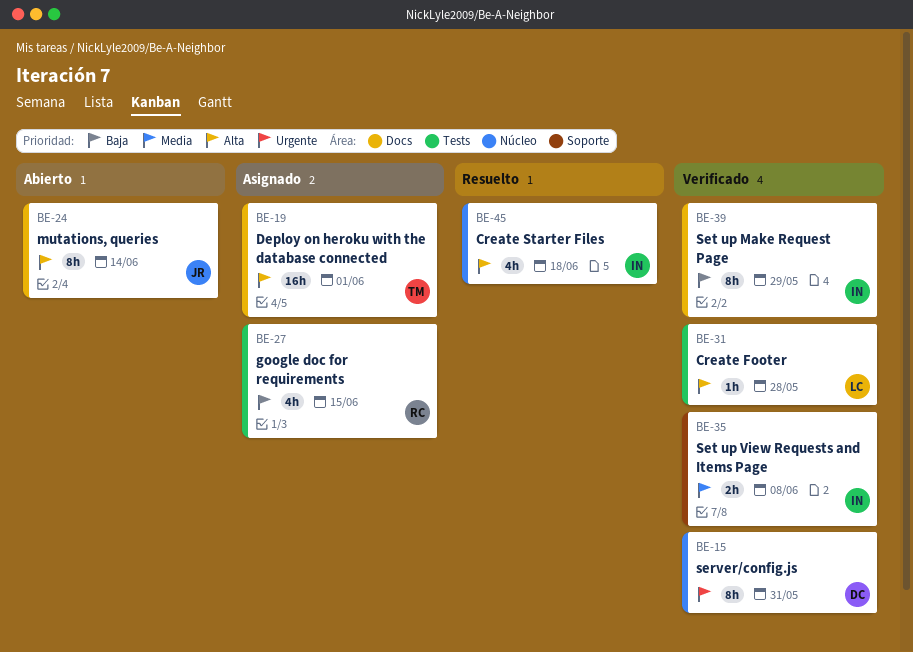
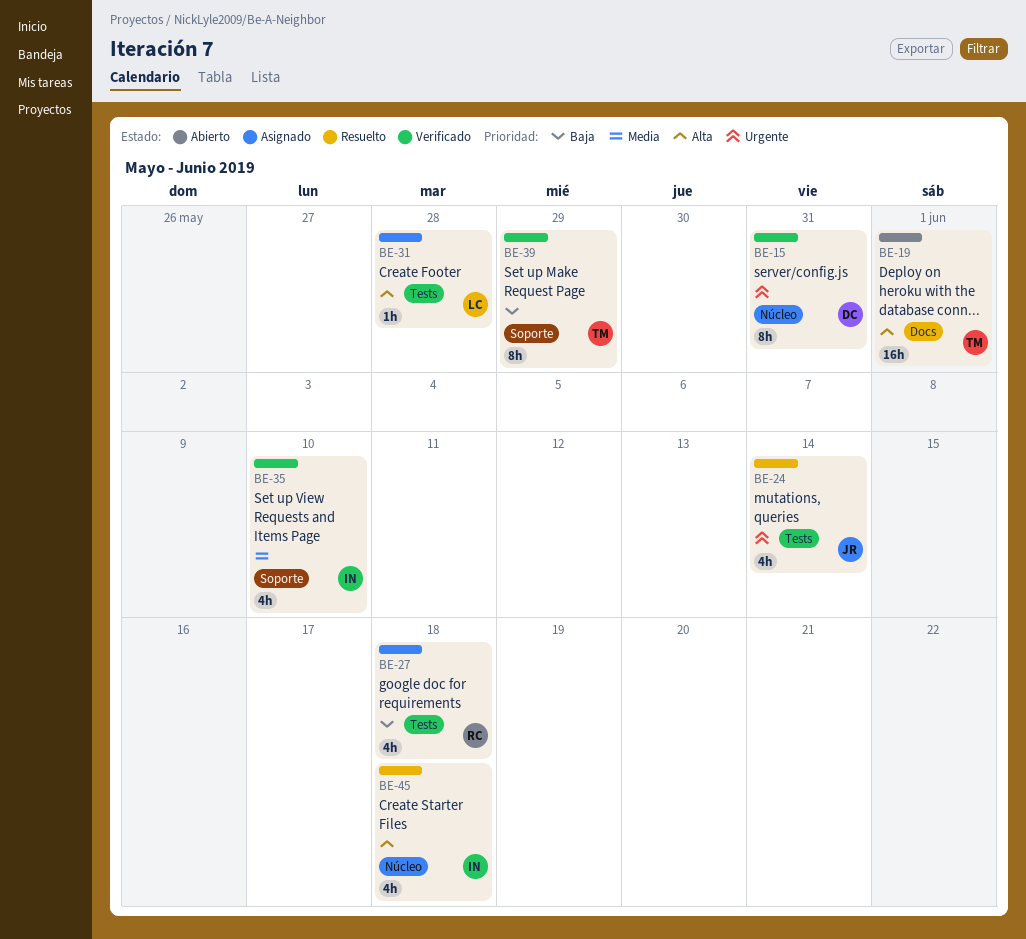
BE-19, status: Asignado -> Abierto
BE-24, status: Abierto -> Resuelto
BE-24, priority: Alta -> Urgente
BE-24, label: Docs -> Tests
BE-24, estimate: 8h -> 4h
BE-27, due: Jun 15 -> Jun 18
BE-31, status: Verificado -> Asignado
BE-35, estimate: 2h -> 4h
BE-35, due: Jun 8 -> Jun 10
BE-39, owner: IN -> TM
BE-39, label: Docs -> Soporte

